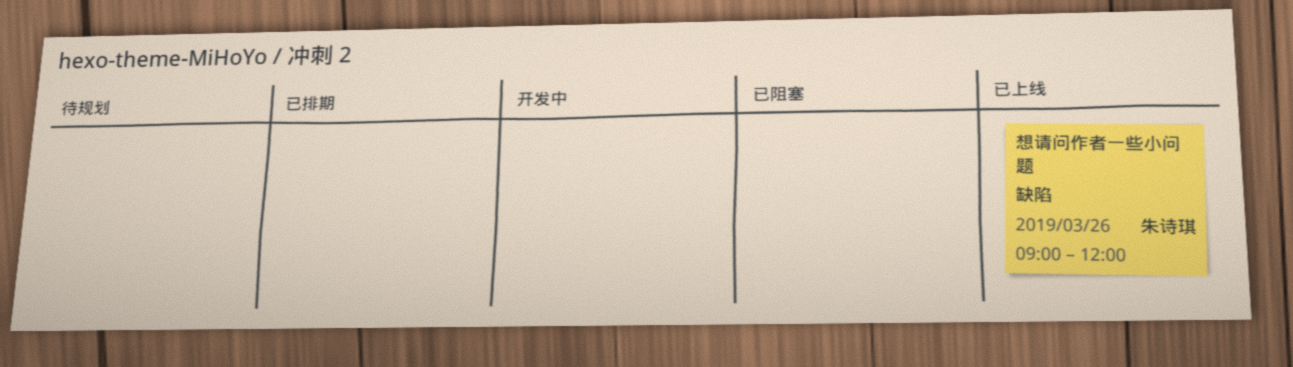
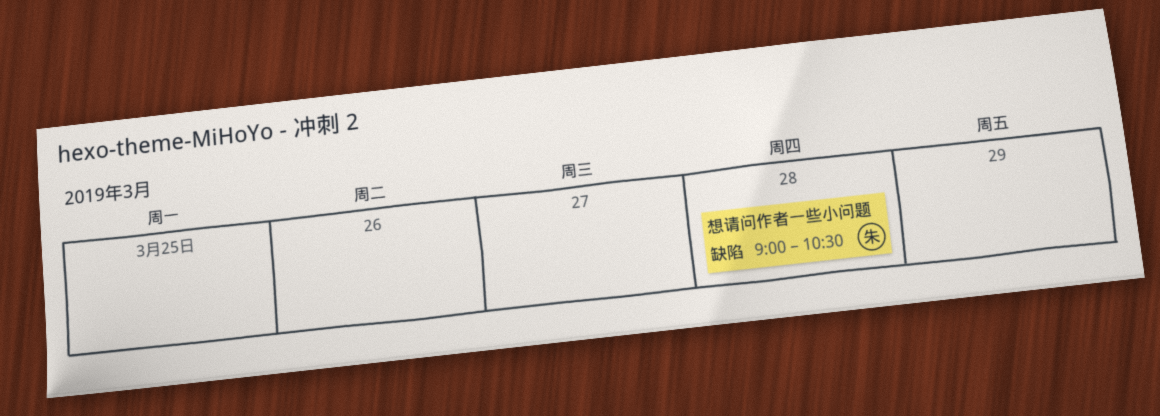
想请问作者一些小问题, day: Mar 26 -> Mar 28
想请问作者一些小问题, ends: 12:00 -> 10:30

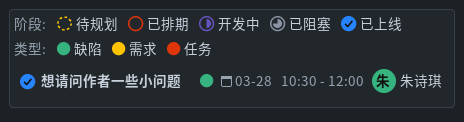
想请问作者一些小问题, begins: 09:00 -> 10:30
想请问作者一些小问题, ends: 10:30 -> 12:00

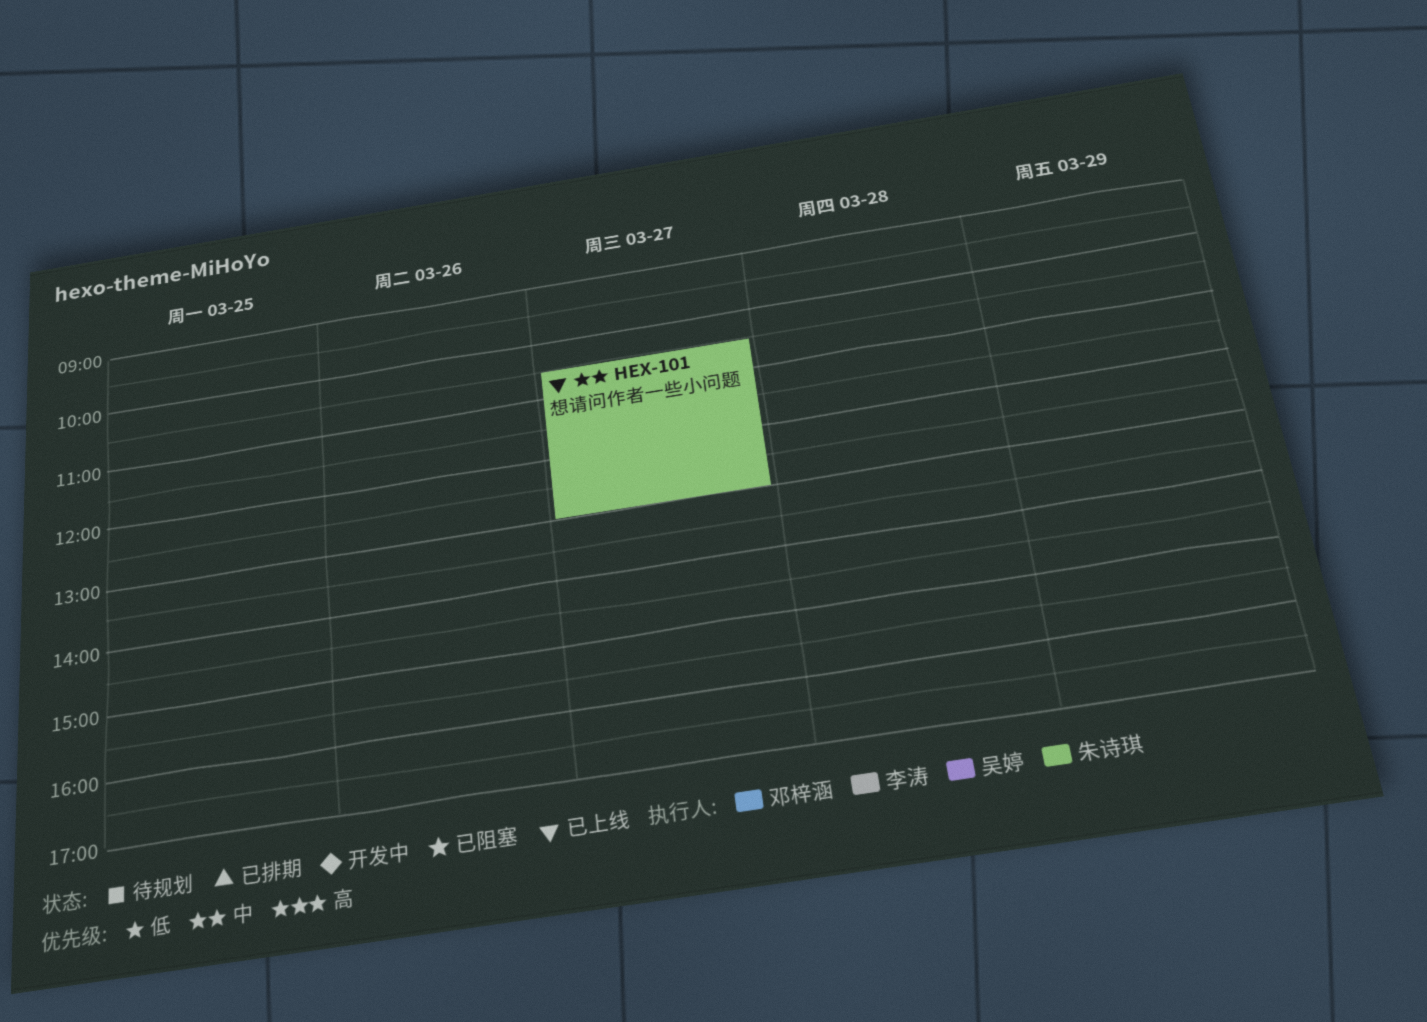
想请问作者一些小问题, day: Mar 28 -> Mar 27
想请问作者一些小问题, ends: 12:00 -> 13:00

